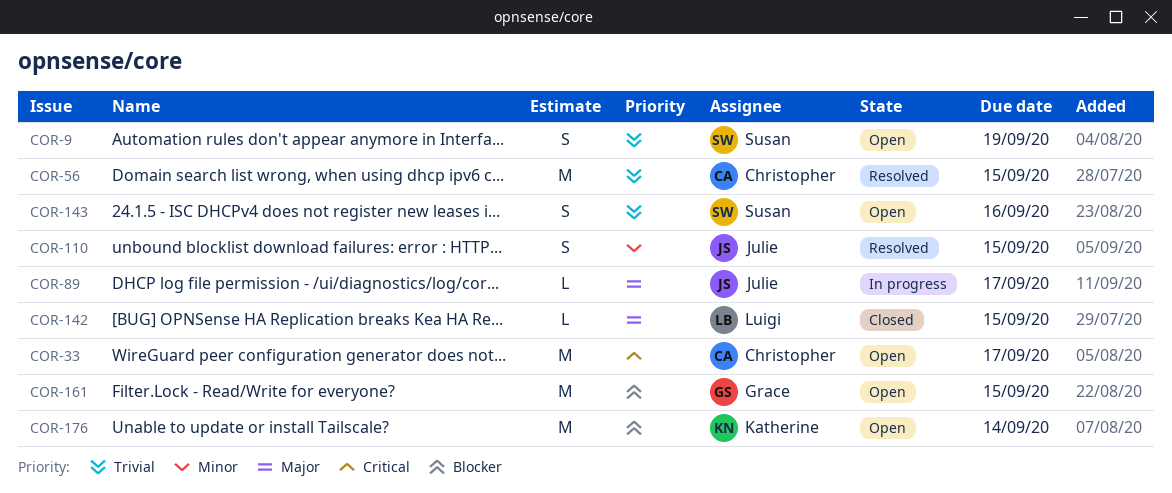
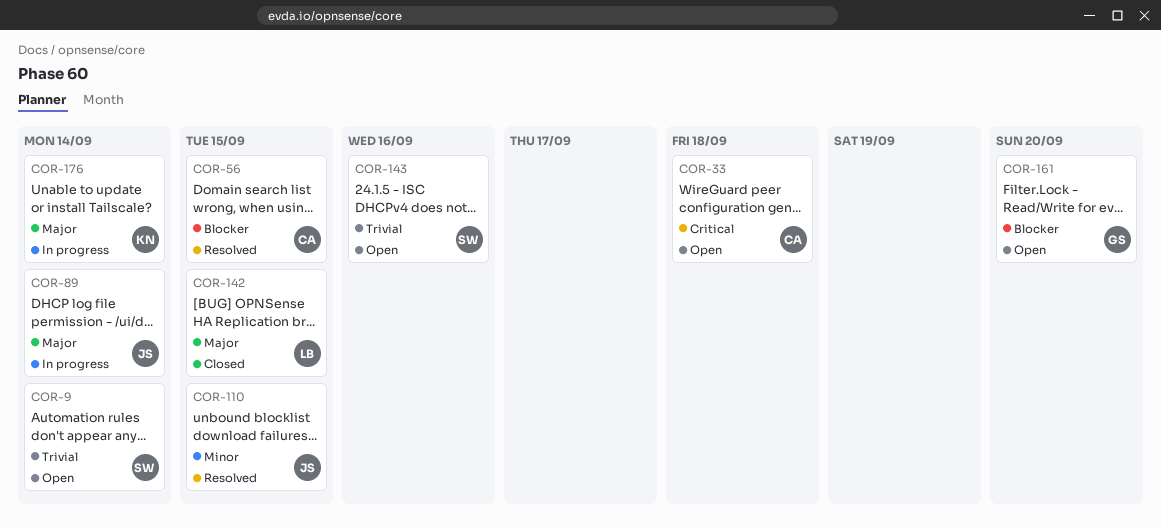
COR-9, due: Sep 19 -> Sep 14
COR-33, due: Sep 17 -> Sep 18
COR-56, priority: Trivial -> Blocker
COR-89, due: Sep 17 -> Sep 14
COR-161, due: Sep 15 -> Sep 20
COR-176, status: Open -> In progress
COR-176, priority: Blocker -> Major

